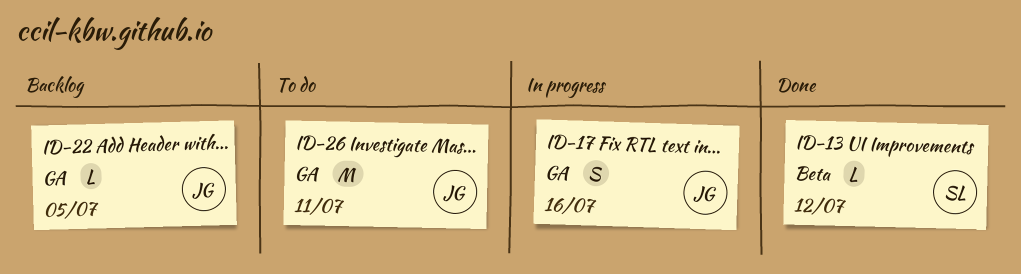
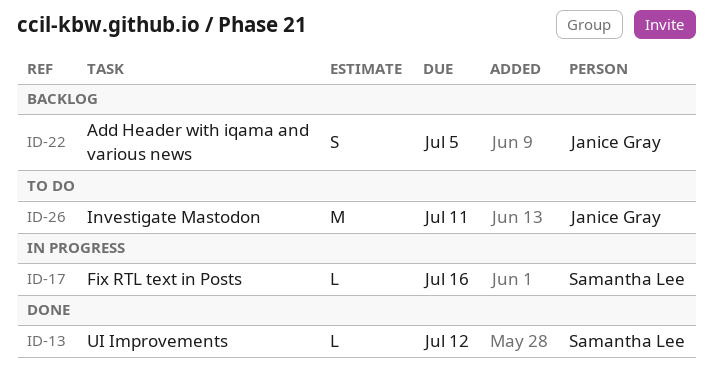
ID-17, owner: Janice Gray -> Samantha Lee
ID-17, estimate: S -> L
ID-22, estimate: L -> S

